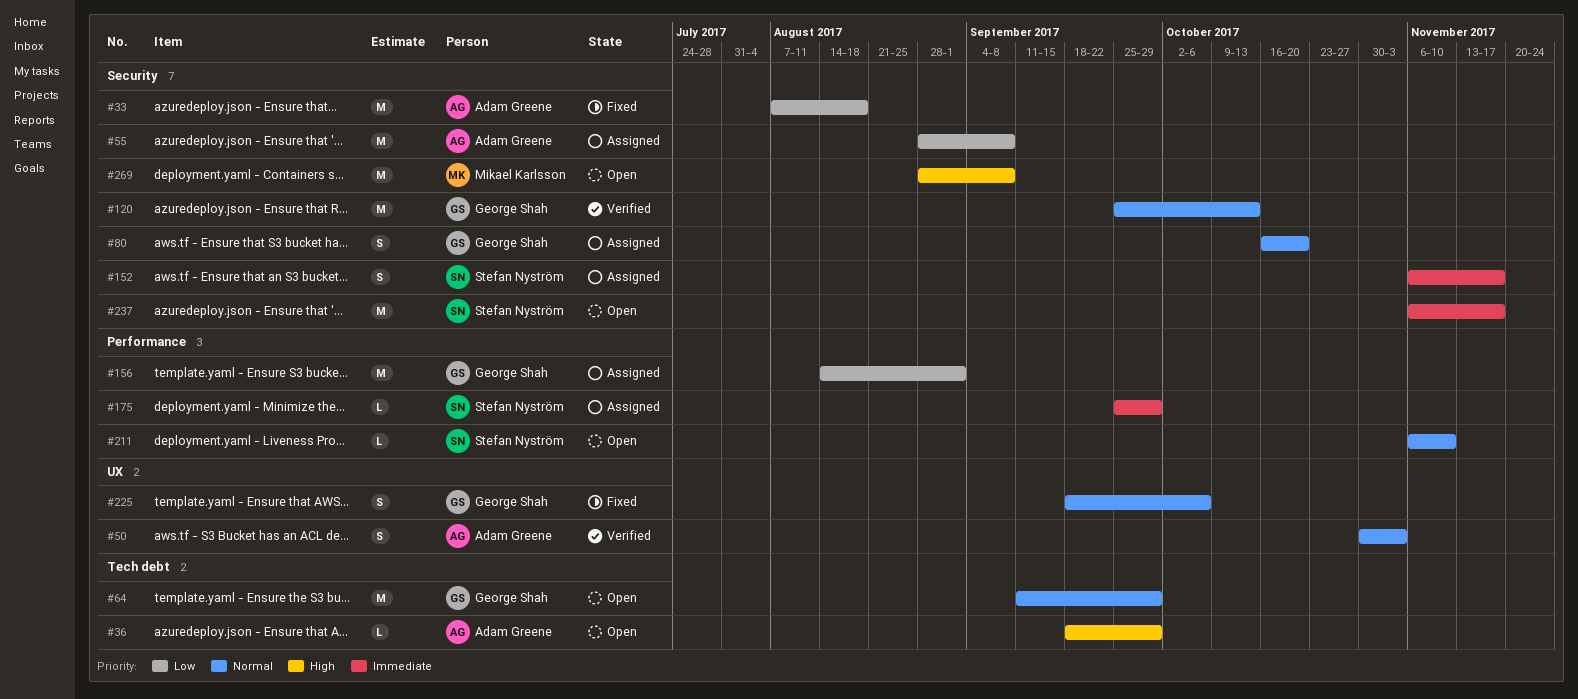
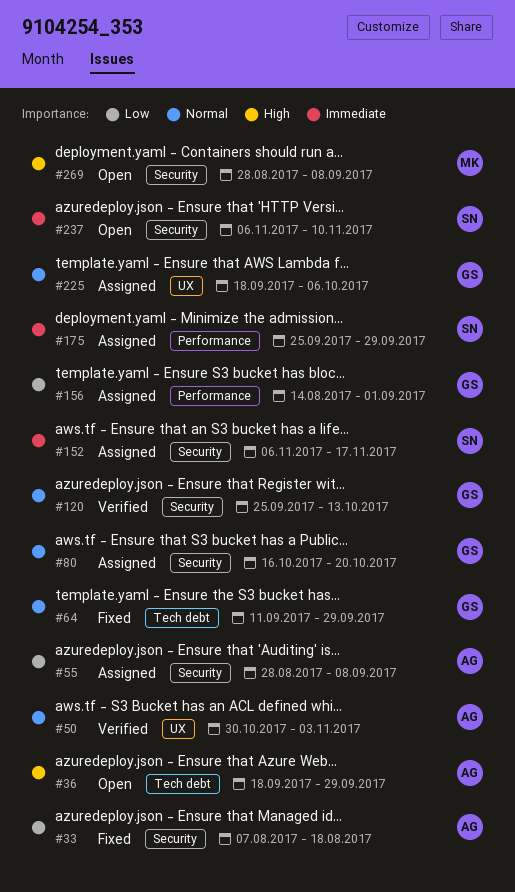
#64, status: Open -> Fixed
#211: present -> none
#225, status: Fixed -> Assigned
#237, due: Nov 17 -> Nov 10

